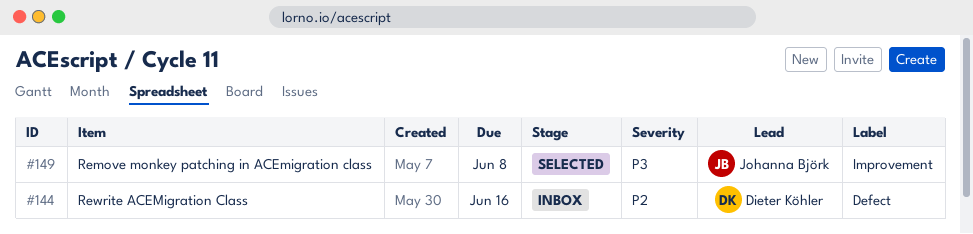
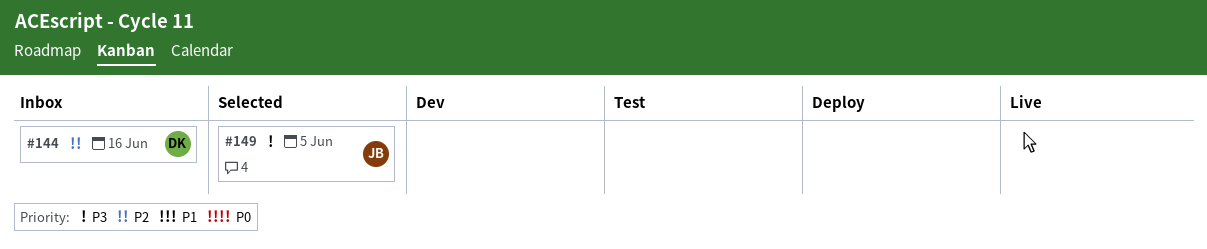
#149, due: Jun 8 -> Jun 5

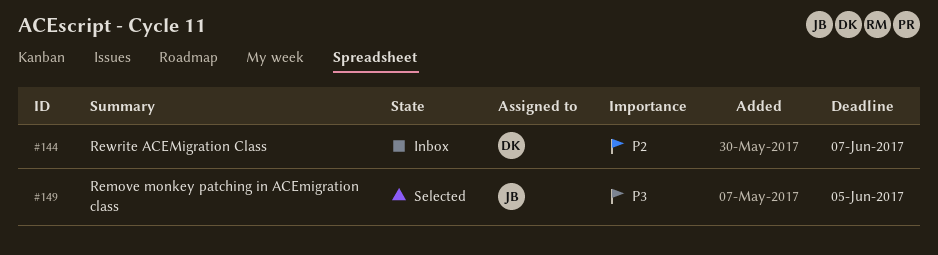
#144, due: Jun 16 -> Jun 7

